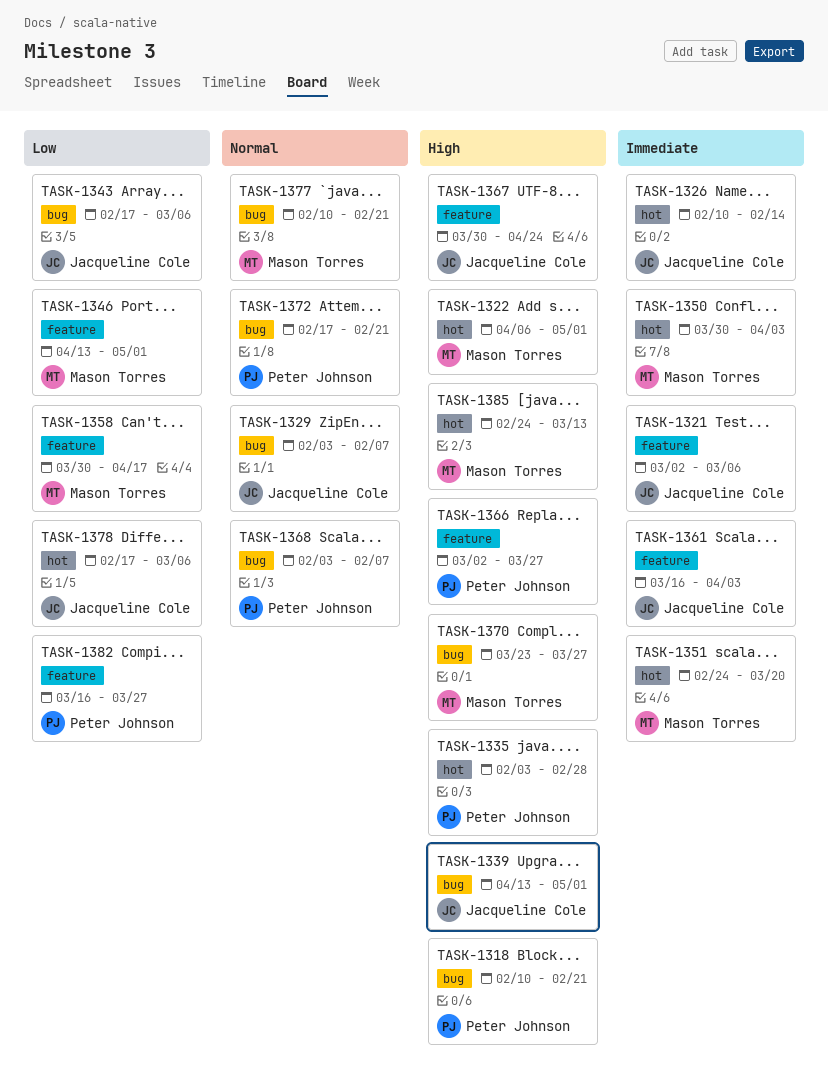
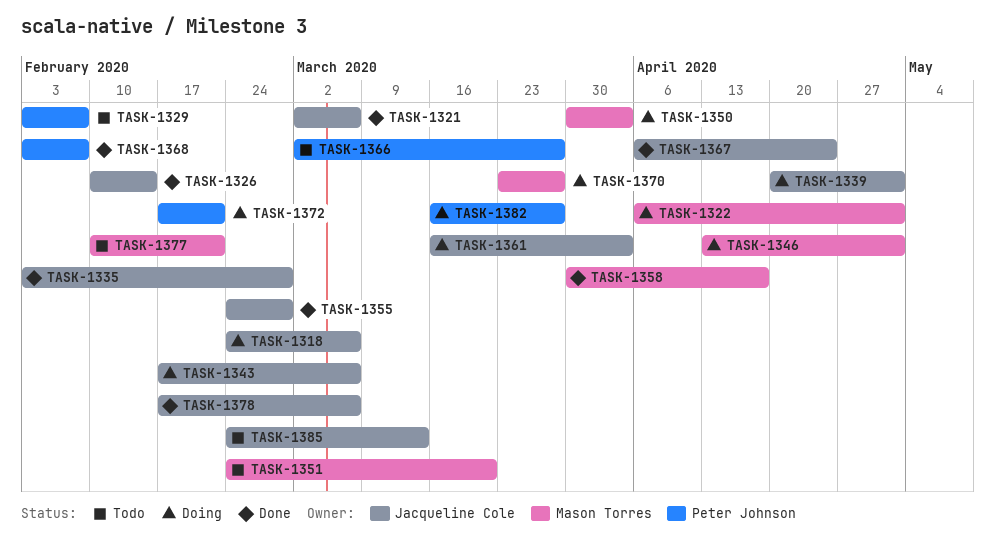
TASK-1318, owner: Peter Johnson -> Jacqueline Cole
TASK-1318, start: Feb 10 -> Feb 24
TASK-1318, due: Feb 21 -> Mar 6
TASK-1329, owner: Jacqueline Cole -> Peter Johnson
TASK-1335, owner: Peter Johnson -> Jacqueline Cole
TASK-1339, start: Apr 13 -> Apr 20
TASK-1355: none -> present
TASK-1367, start: Mar 30 -> Apr 6
TASK-1385, owner: Mason Torres -> Jacqueline Cole

